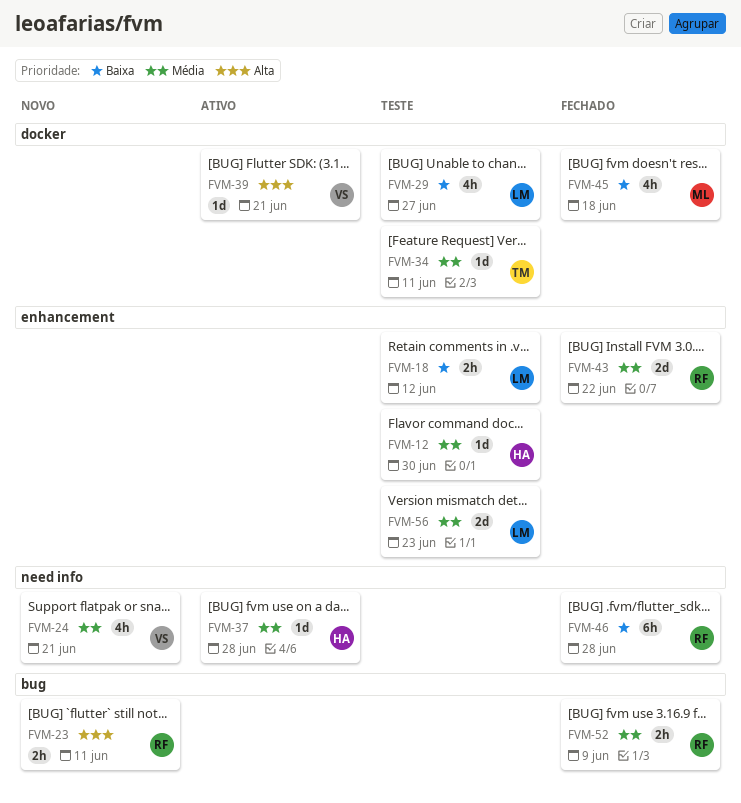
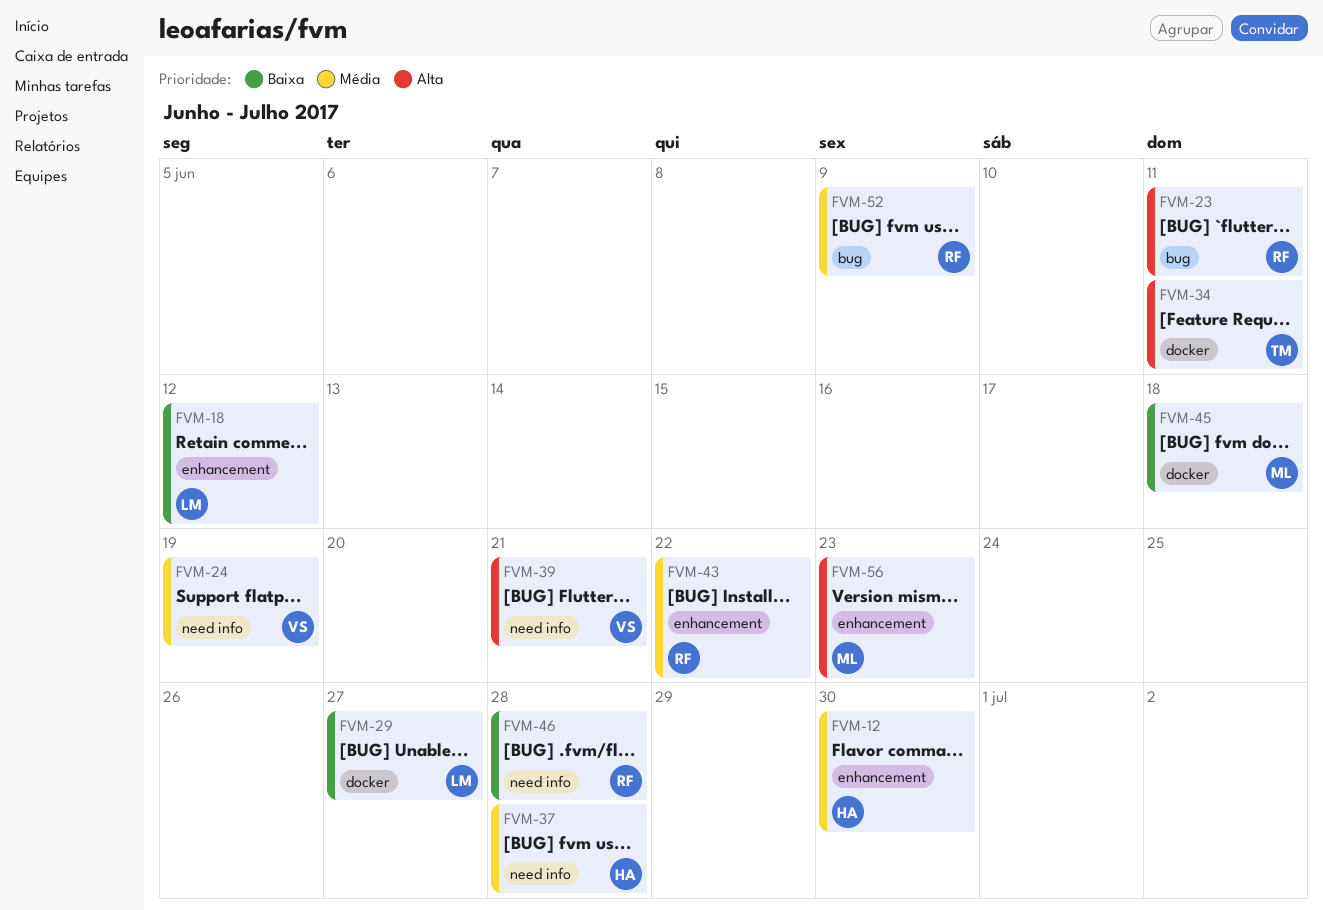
FVM-24, due: Jun 21 -> Jun 19
FVM-34, priority: Média -> Alta
FVM-39, label: docker -> need info
FVM-56, owner: LM -> ML
FVM-56, priority: Média -> Alta

